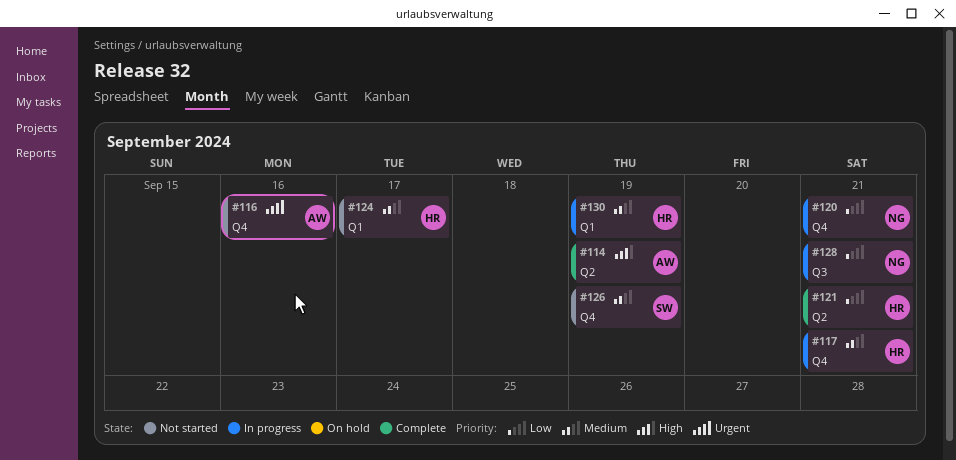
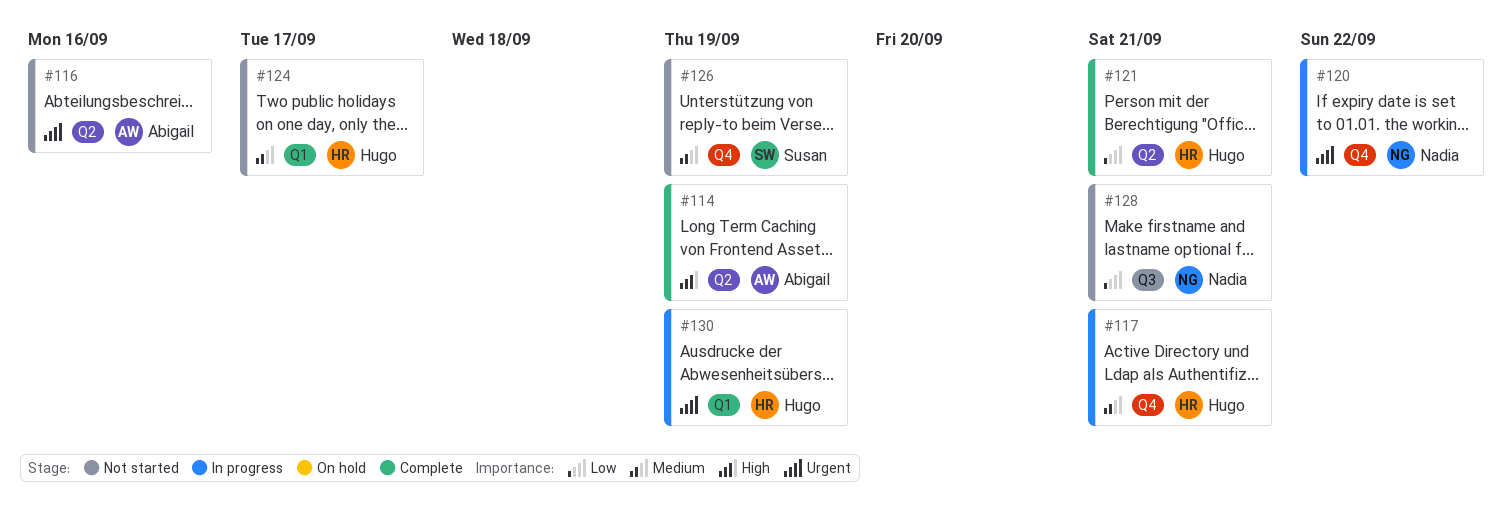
#116, label: Q4 -> Q2
#120, priority: Low -> Urgent
#120, due: Sep 21 -> Sep 22
#128, status: In progress -> Not started
#130, priority: Medium -> Urgent

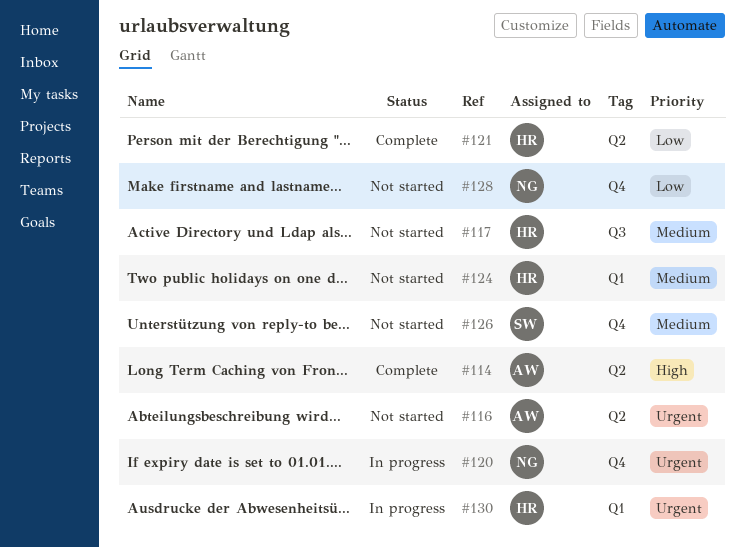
#117, status: In progress -> Not started
#117, label: Q4 -> Q3
#128, label: Q3 -> Q4

